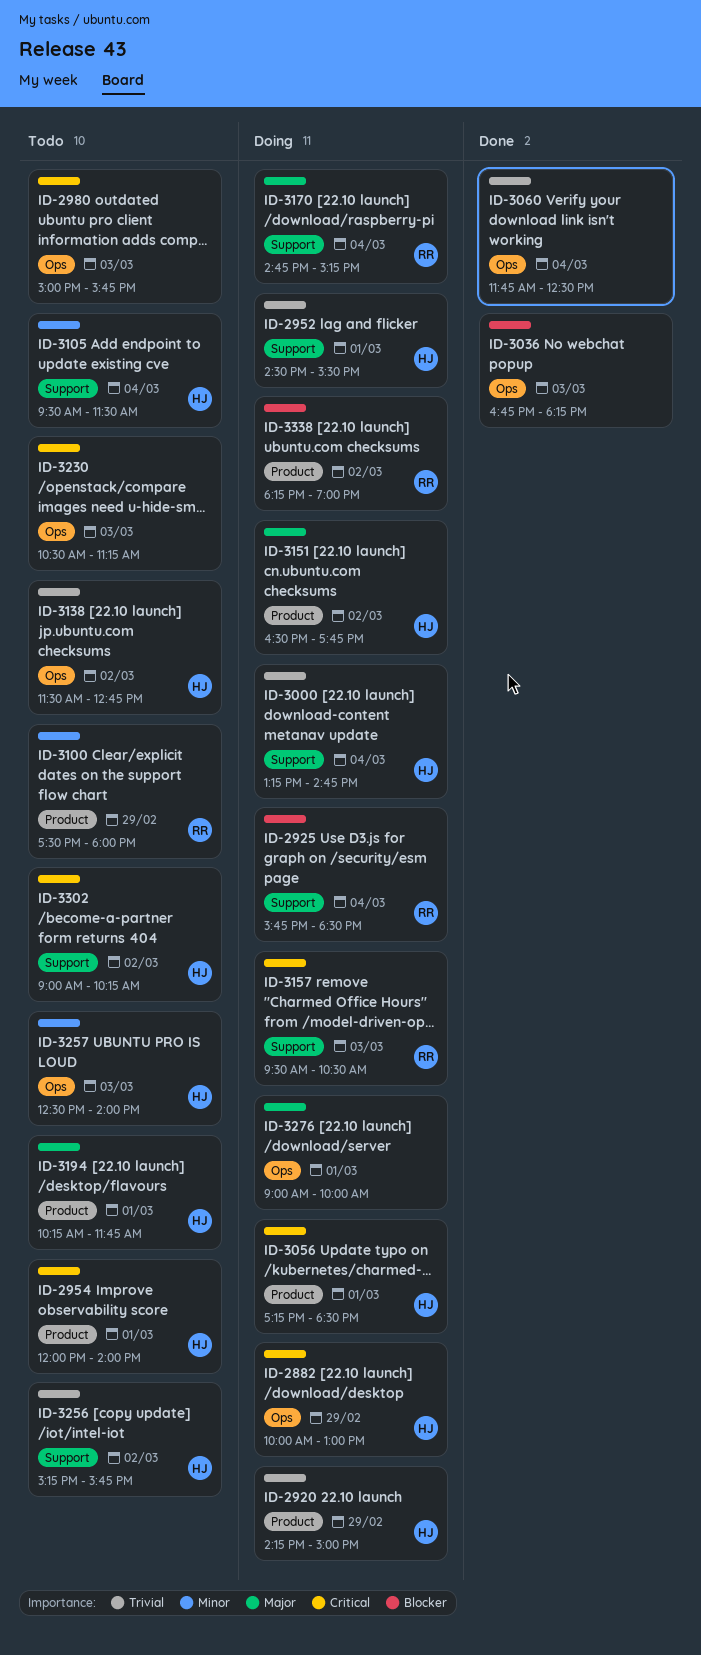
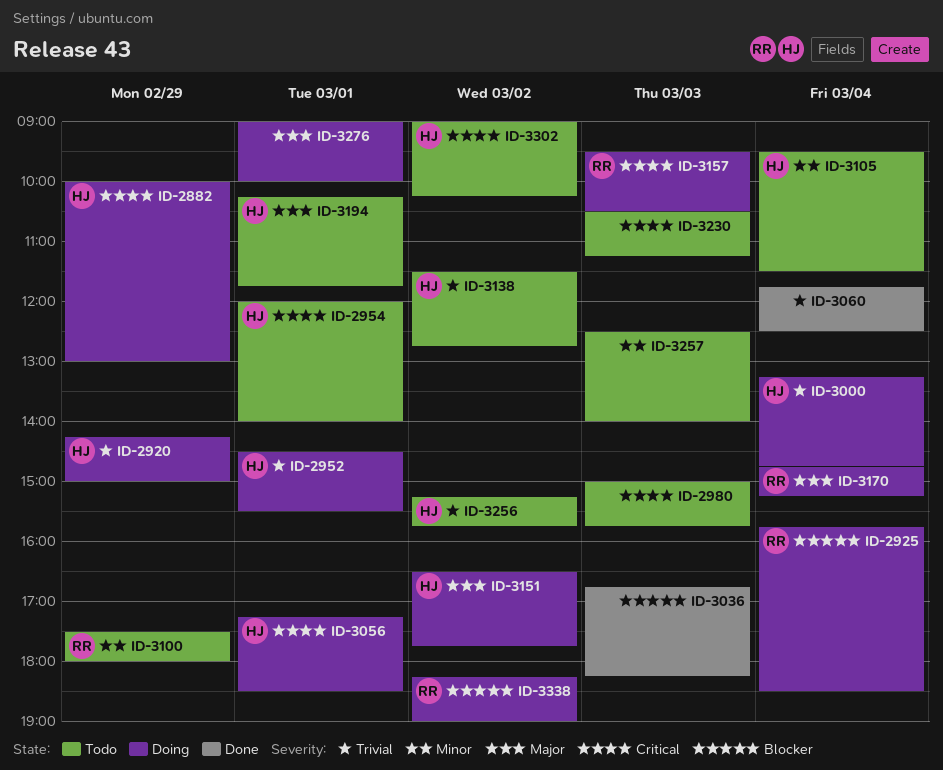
ID-3257, owner: HJ -> none

